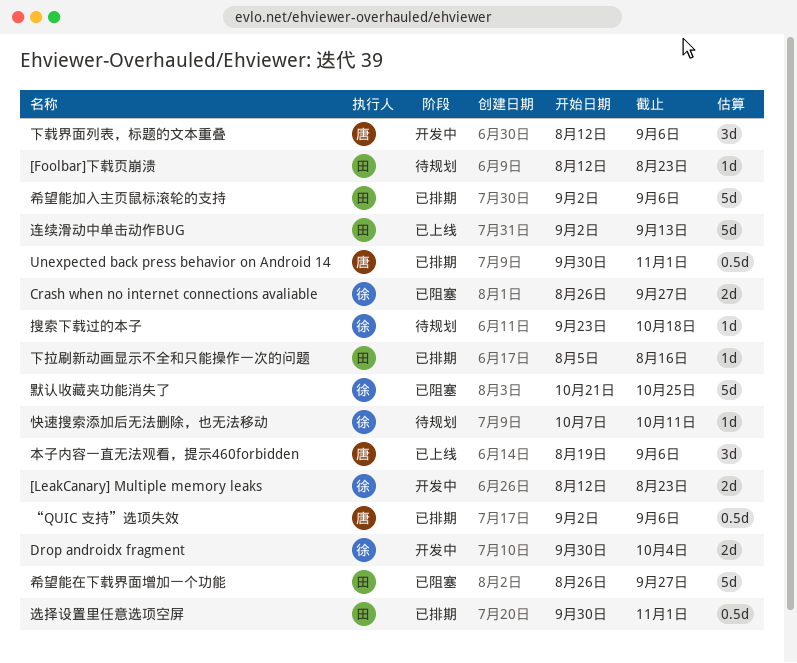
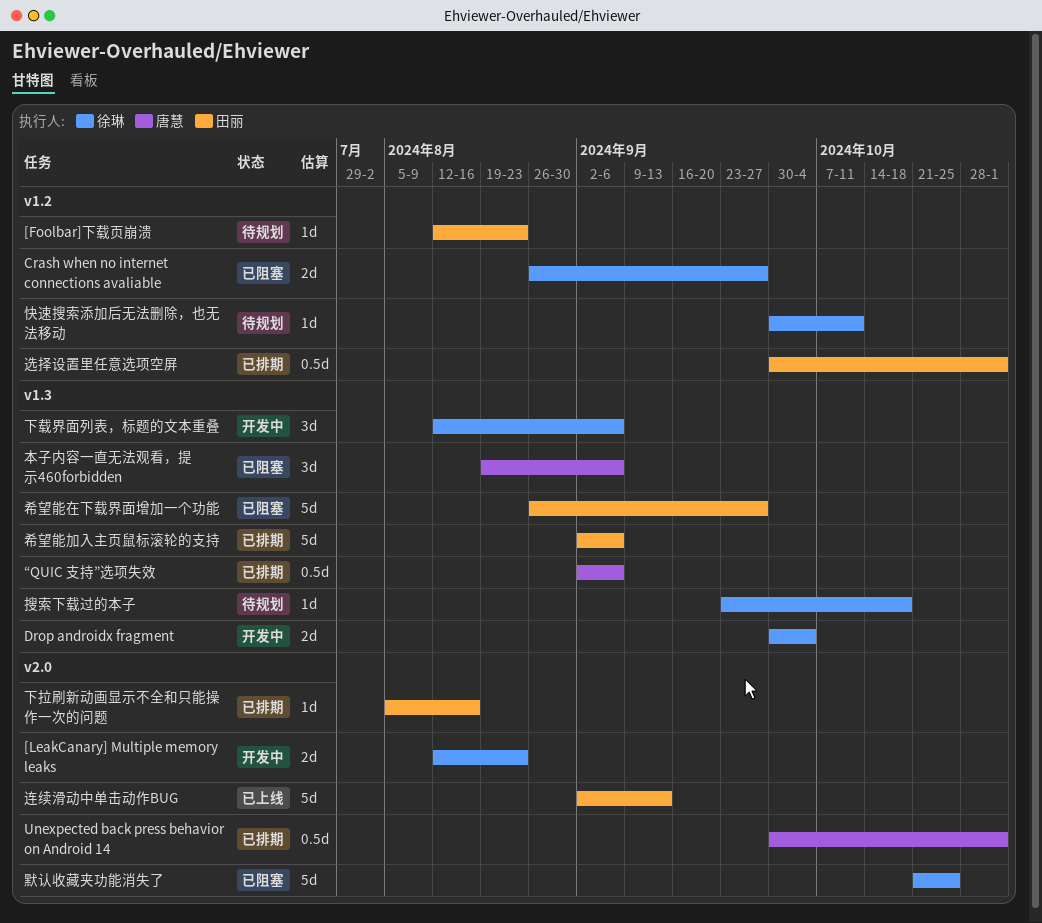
下载界面列表，标题的文本重叠, owner: 唐慧 -> 徐琳
快速搜索添加后无法删除，也无法移动, start: Oct 7 -> Sep 30
本子内容一直无法观看，提示460forbidden, status: 已上线 -> 已阻塞

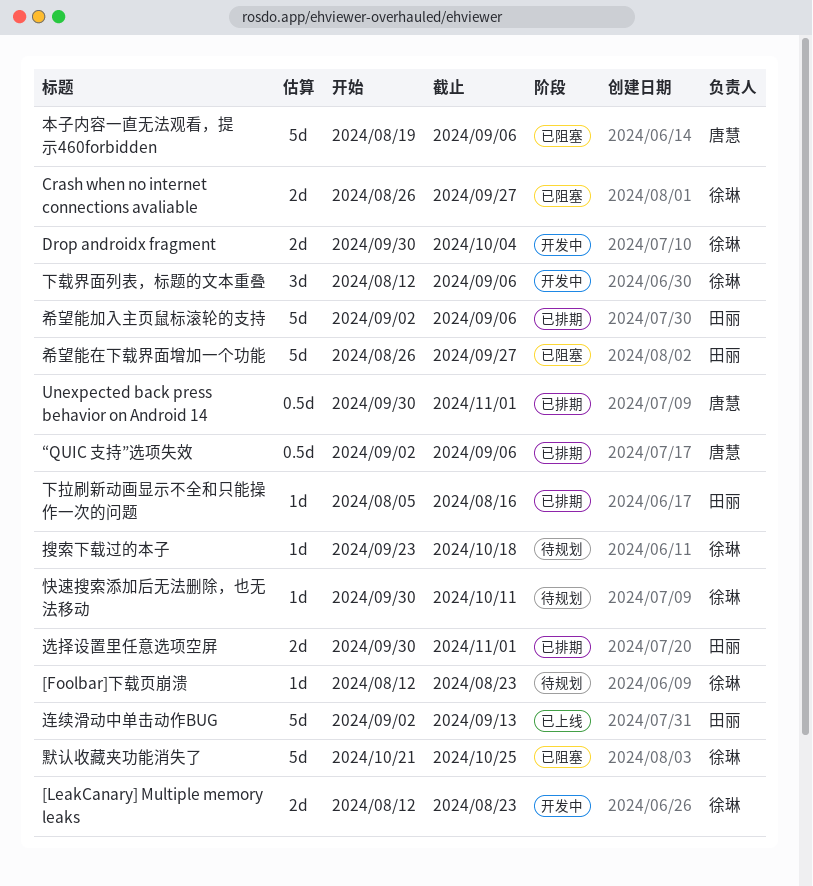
[Foolbar]下载页崩溃, owner: 田丽 -> 徐琳
本子内容一直无法观看，提示460forbidden, estimate: 3d -> 5d
选择设置里任意选项空屏, estimate: 0.5d -> 2d

